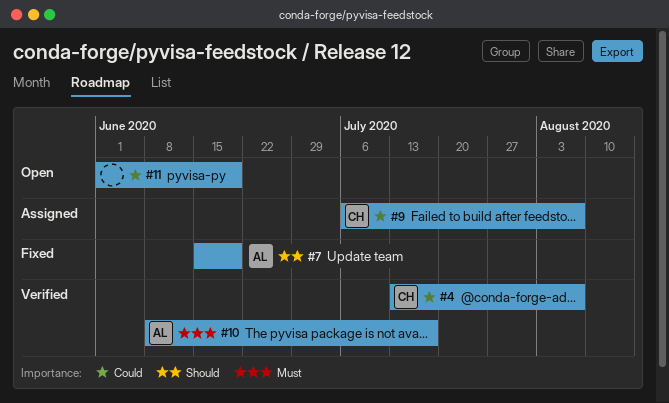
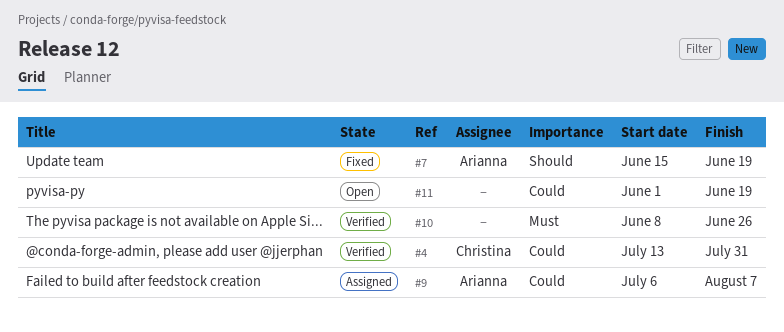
#4, due: Aug 7 -> Jul 31
#9, owner: Christina -> Arianna
#10, owner: Arianna -> none
#10, due: Jul 17 -> Jun 26

